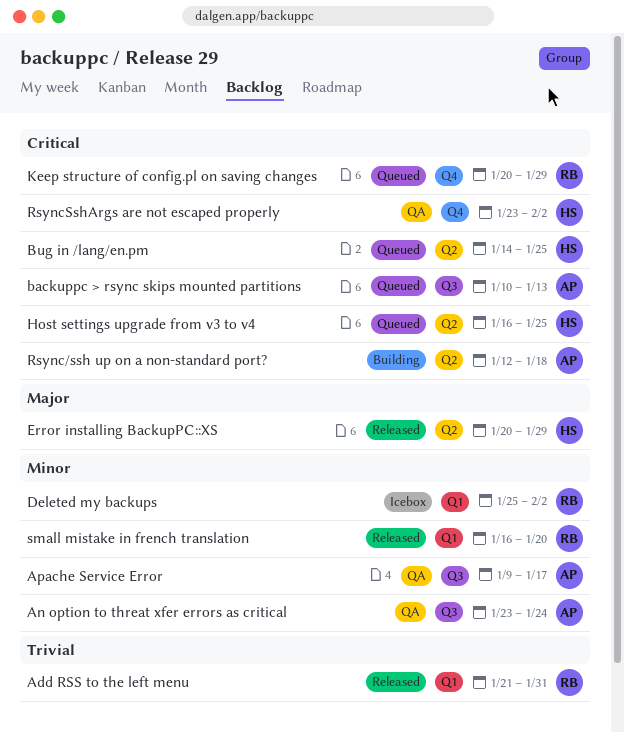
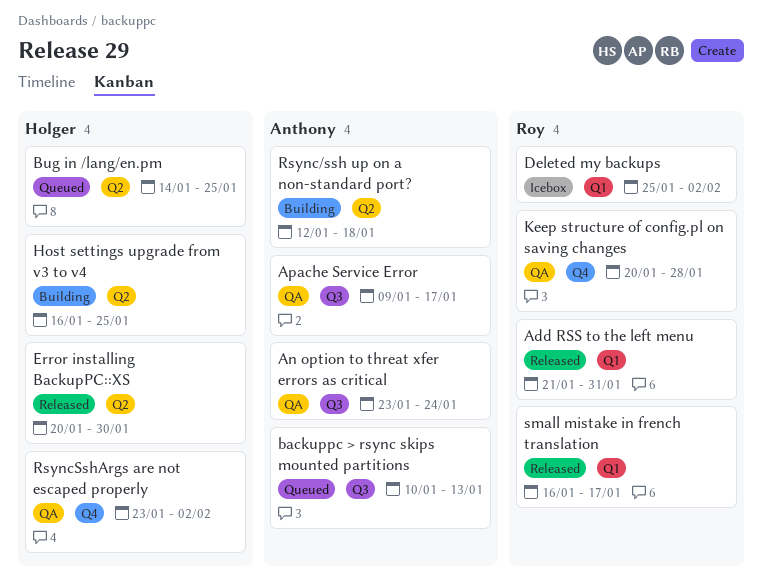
Error installing BackupPC::XS, due: Jan 29 -> Jan 30
Host settings upgrade from v3 to v4, status: Queued -> Building
Keep structure of config.pl on saving changes, status: Queued -> QA
Keep structure of config.pl on saving changes, due: Jan 29 -> Jan 28
small mistake in french translation, due: Jan 20 -> Jan 17

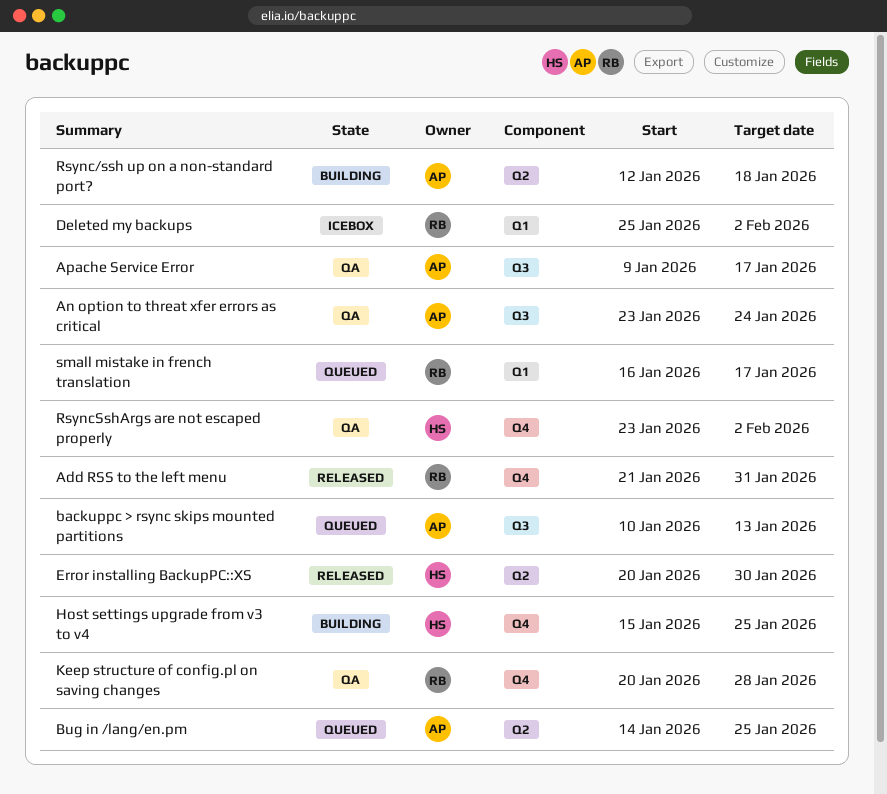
Add RSS to the left menu, label: Q1 -> Q4
Bug in /lang/en.pm, owner: Holger -> Anthony
Host settings upgrade from v3 to v4, label: Q2 -> Q4
Host settings upgrade from v3 to v4, start: Jan 16 -> Jan 15
small mistake in french translation, status: Released -> Queued

